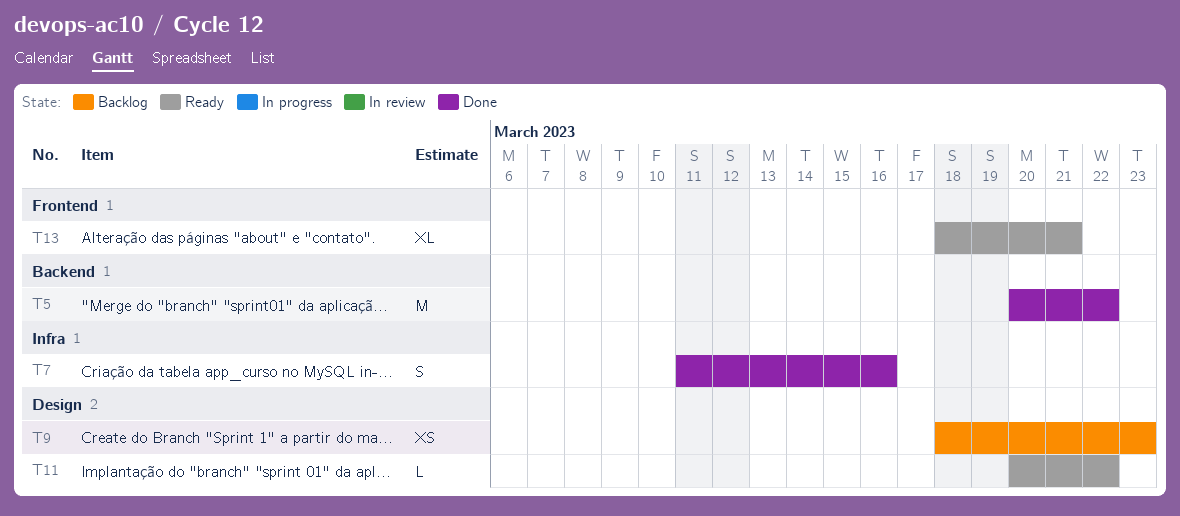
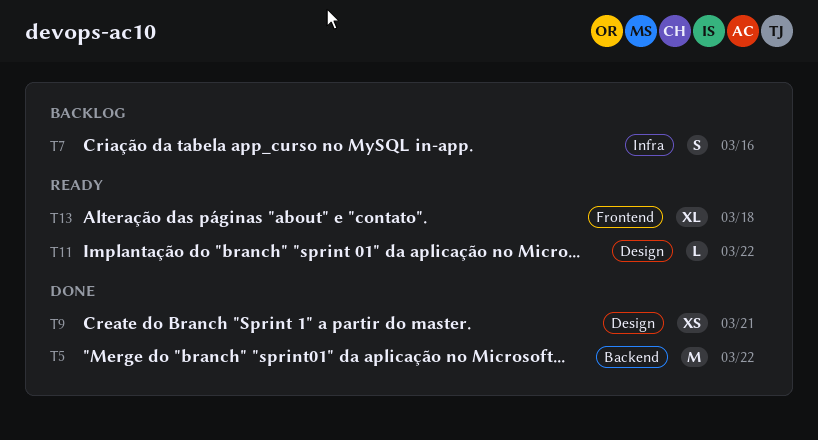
T7, status: Done -> Backlog
T9, status: Backlog -> Done
T9, due: Mar 23 -> Mar 21
T13, due: Mar 21 -> Mar 18

